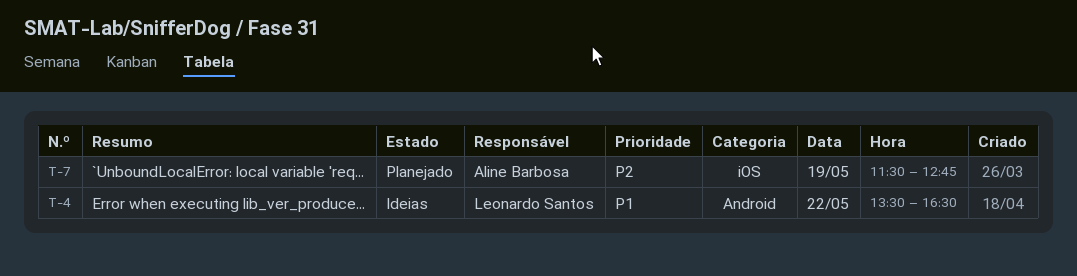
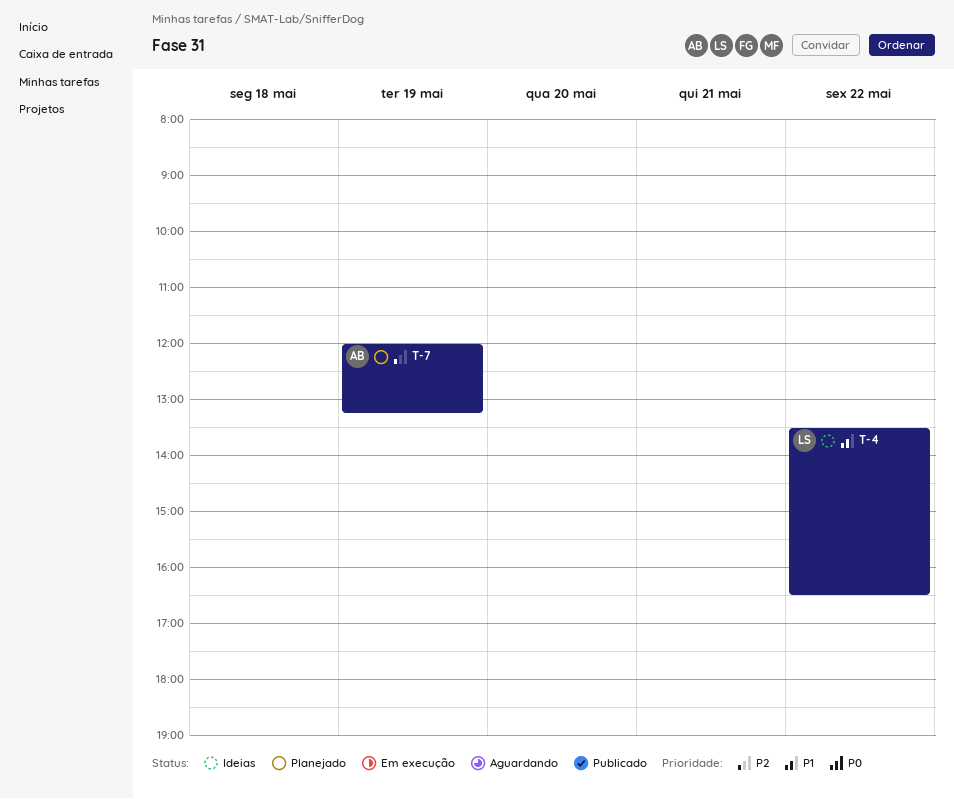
T-7, begins: 11:30 -> 12:00
T-7, ends: 12:45 -> 13:15

